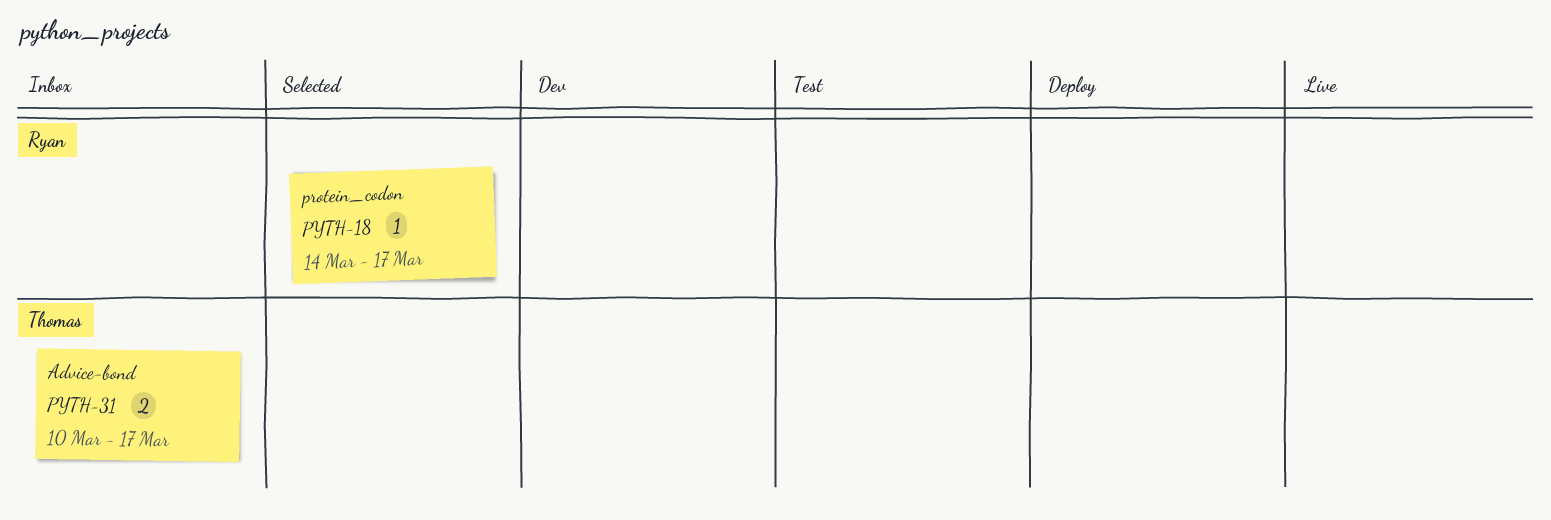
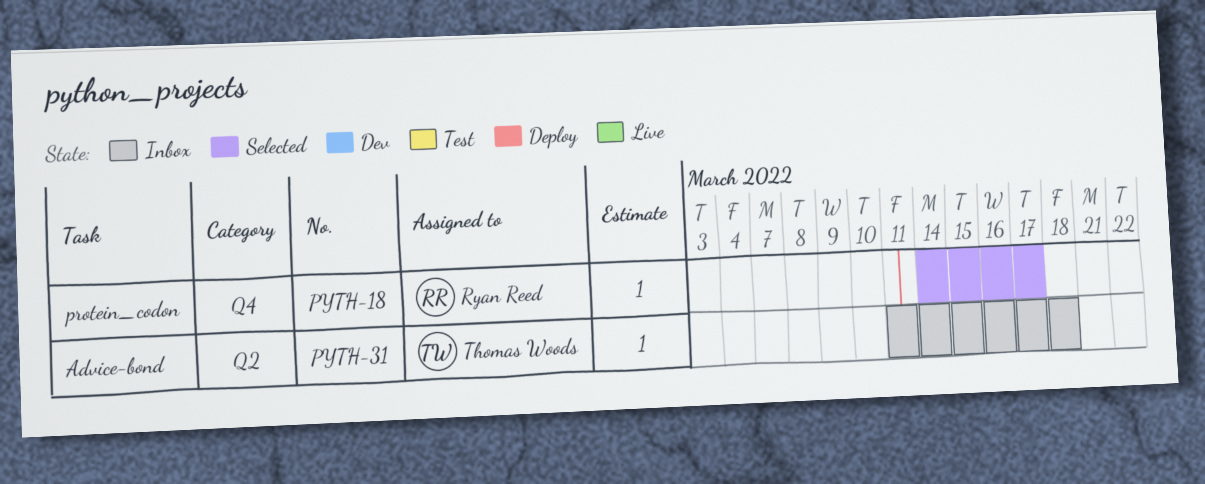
PYTH-31, estimate: 2 -> 1
PYTH-31, start: Mar 10 -> Mar 11
PYTH-31, due: Mar 17 -> Mar 18

